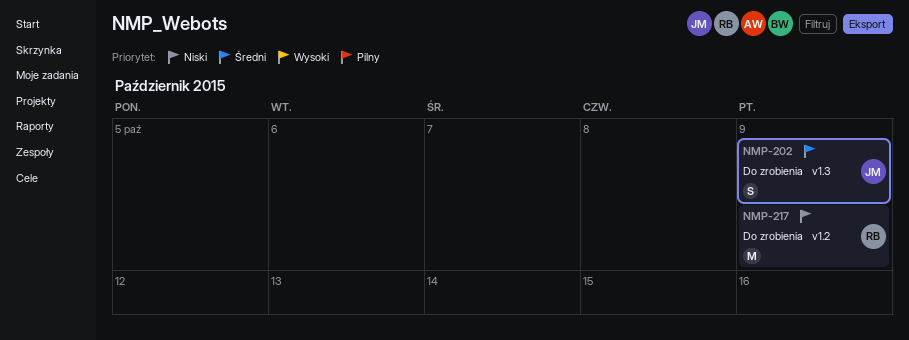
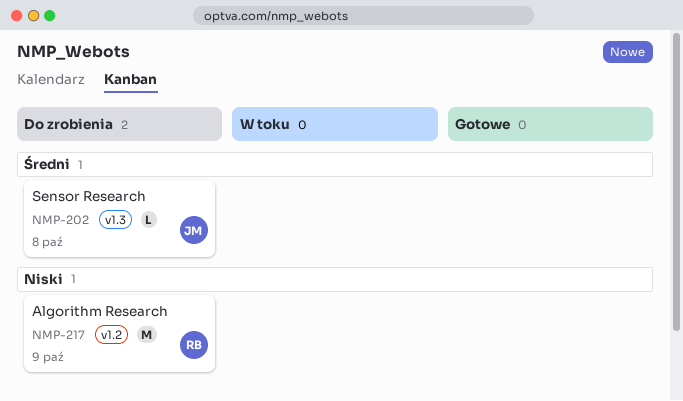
NMP-202, estimate: S -> L
NMP-202, due: Oct 9 -> Oct 8

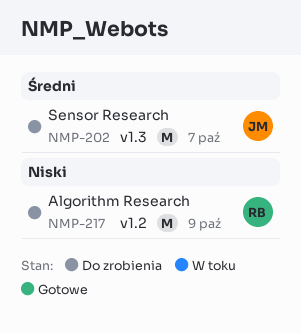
NMP-202, estimate: L -> M
NMP-202, due: Oct 8 -> Oct 7

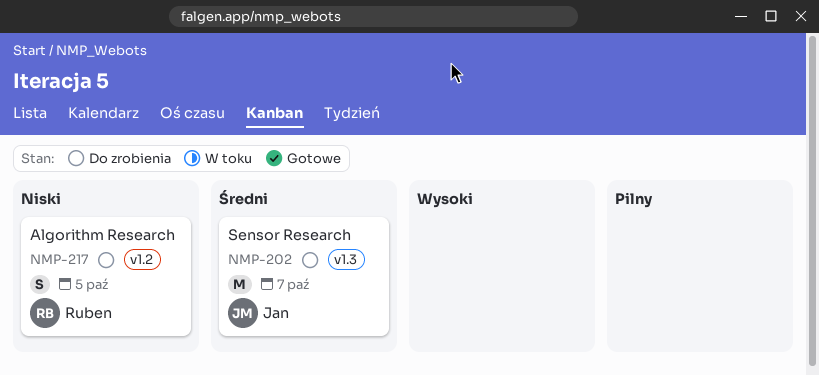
NMP-217, estimate: M -> S
NMP-217, due: Oct 9 -> Oct 5

